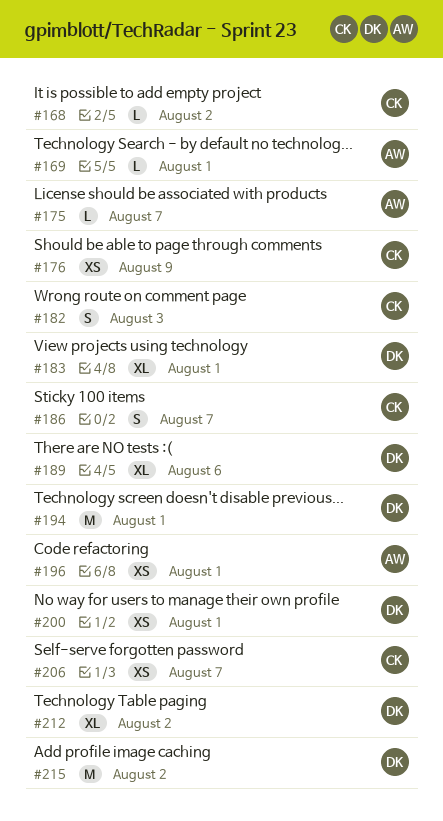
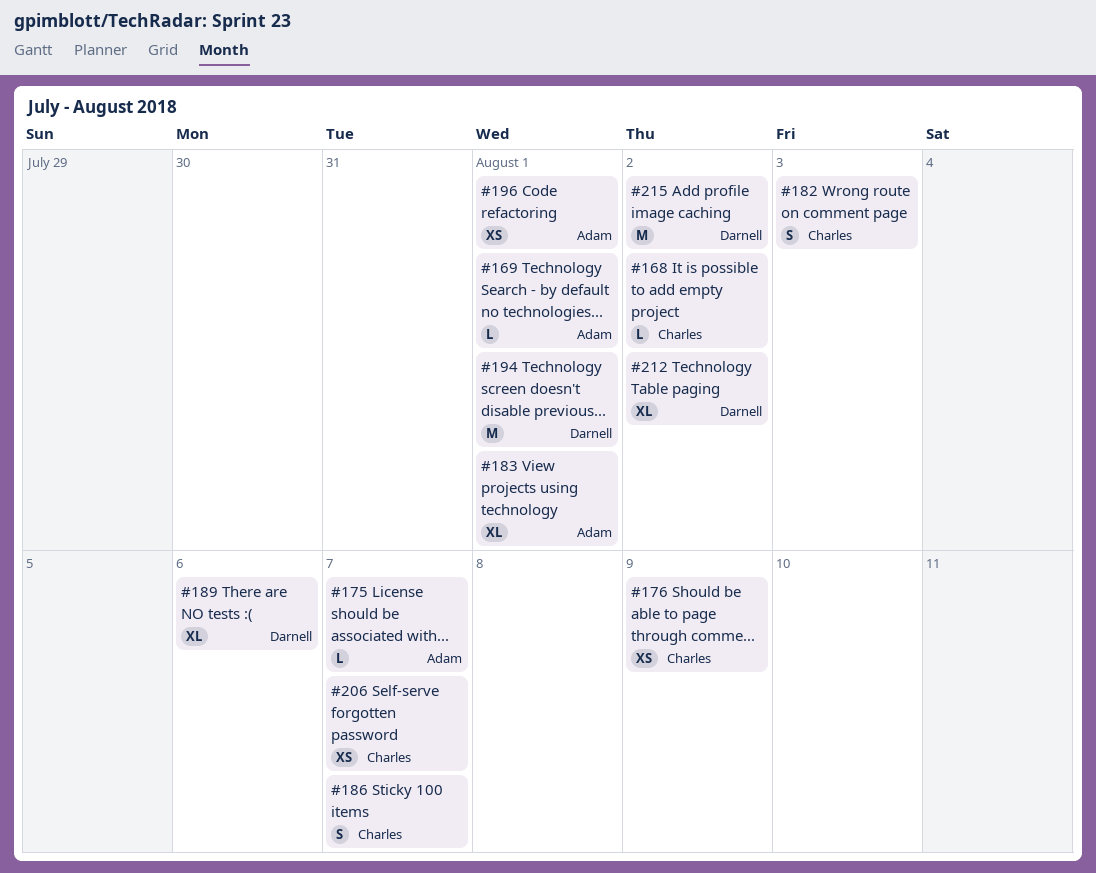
#183, owner: Darnell -> Adam
#200: present -> none

